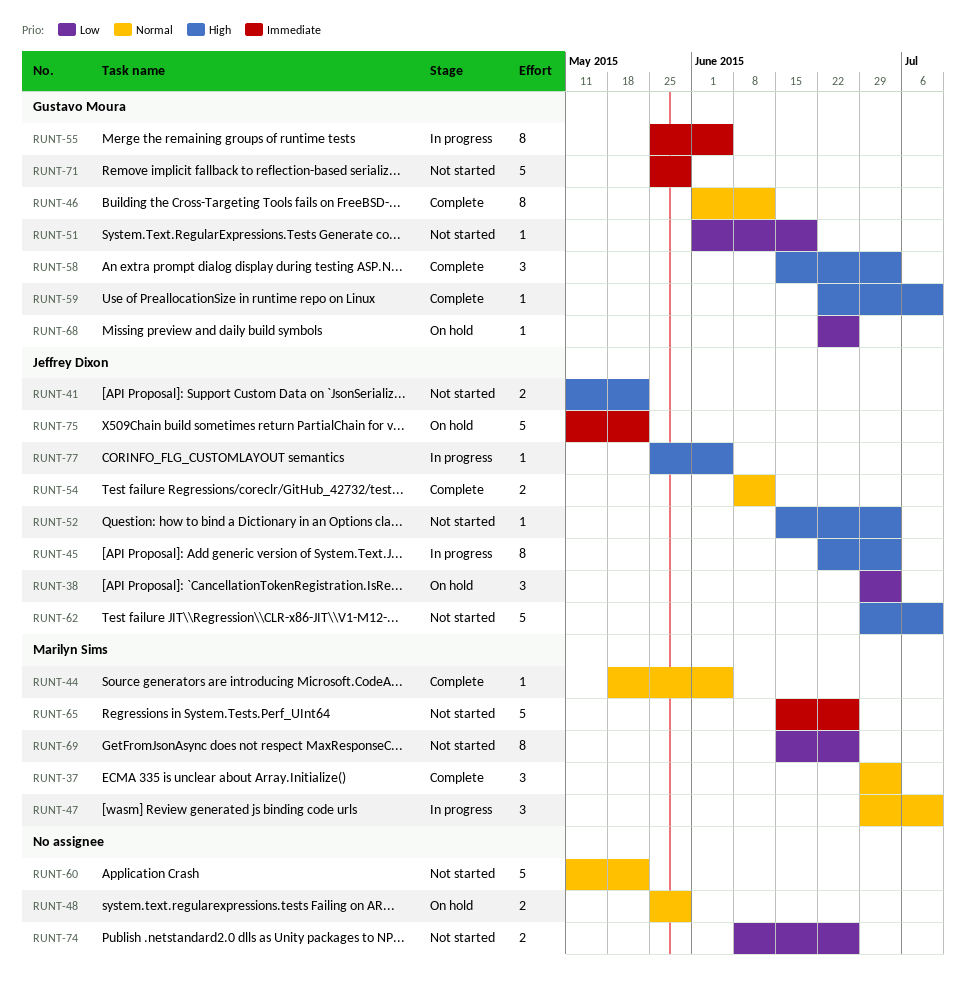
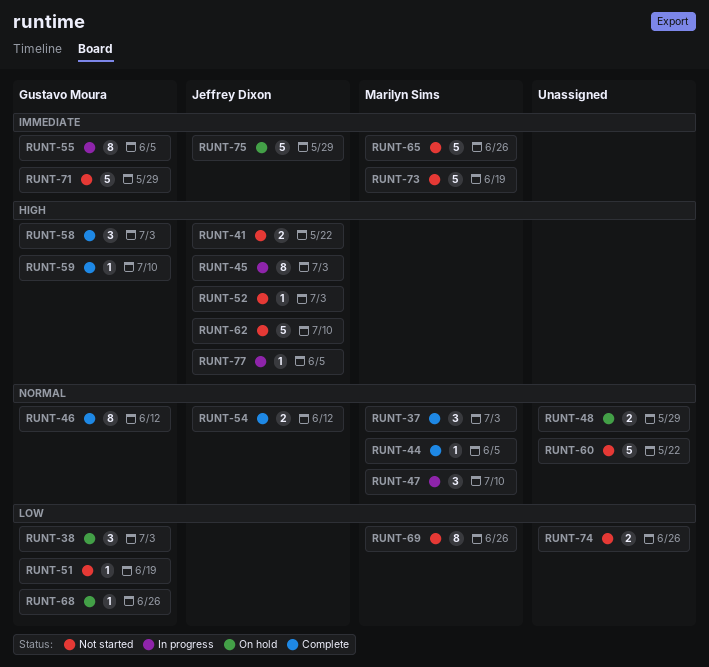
RUNT-38, owner: Jeffrey Dixon -> Gustavo Moura
RUNT-73: none -> present
RUNT-75, due: May 22 -> May 29

